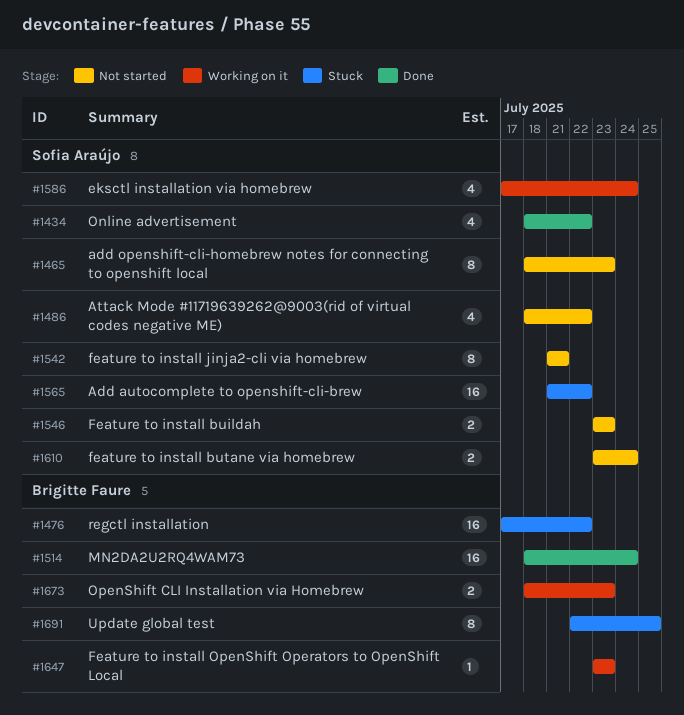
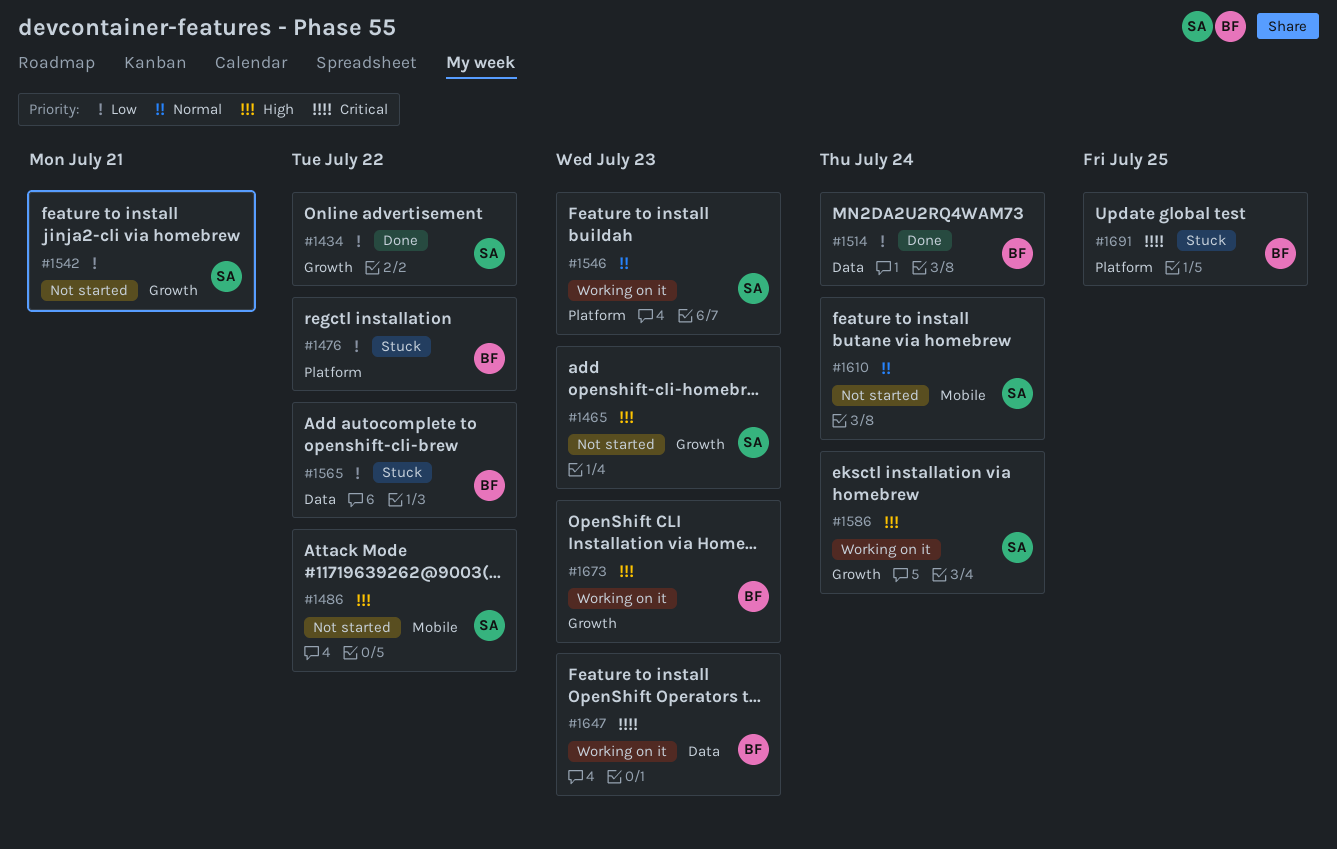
#1546, status: Not started -> Working on it
#1565, owner: Sofia Araújo -> Brigitte Faure

